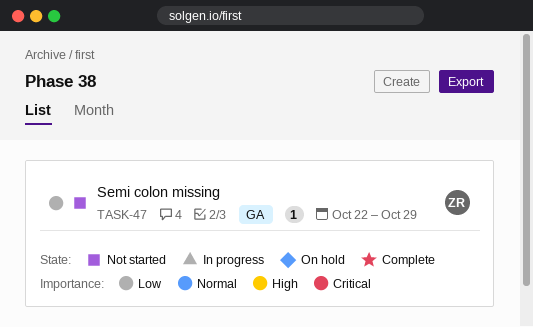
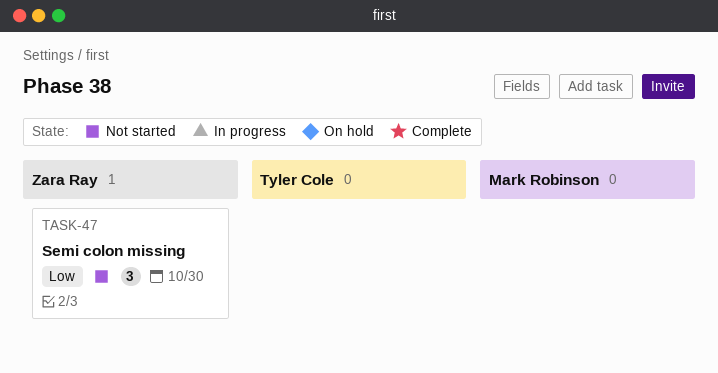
TASK-47, estimate: 1 -> 3
TASK-47, due: Oct 29 -> Oct 30

